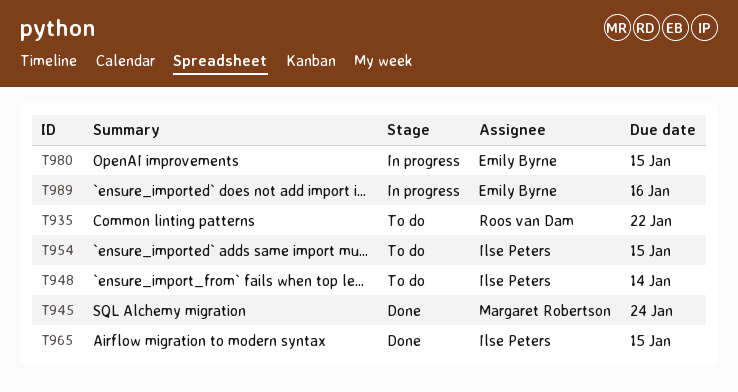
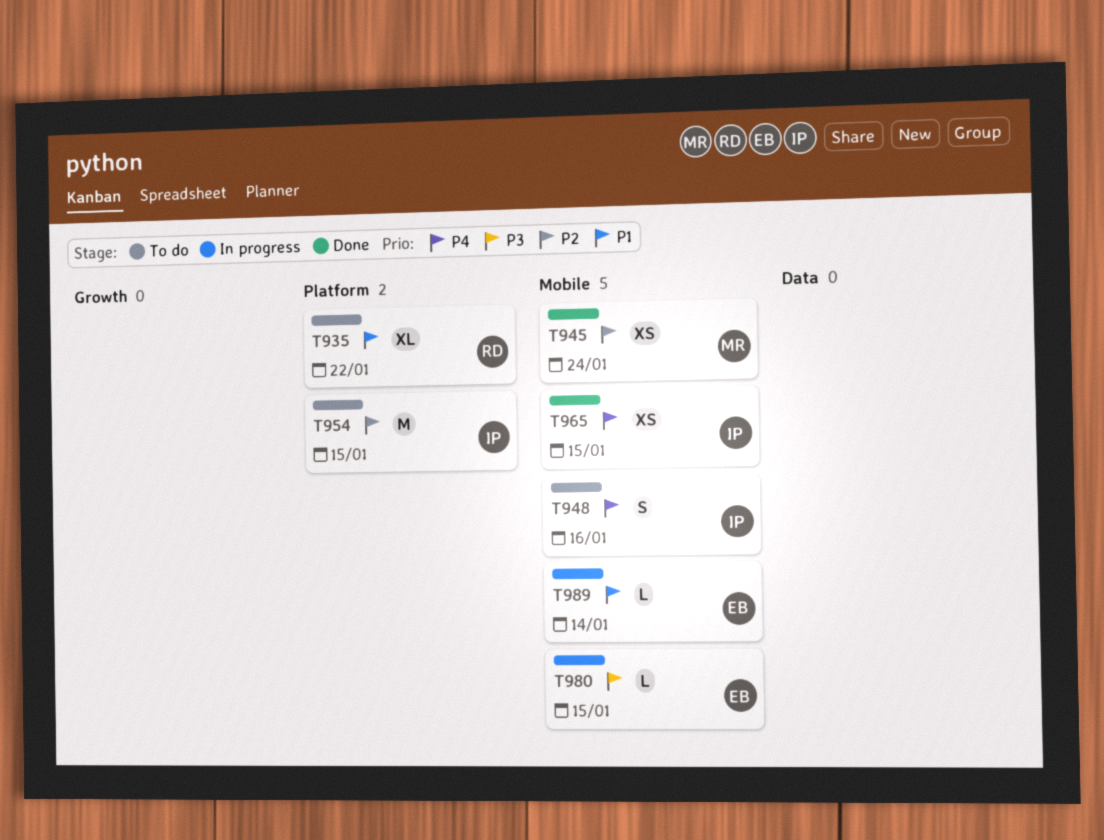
T948, due: Jan 14 -> Jan 16
T989, due: Jan 16 -> Jan 14

